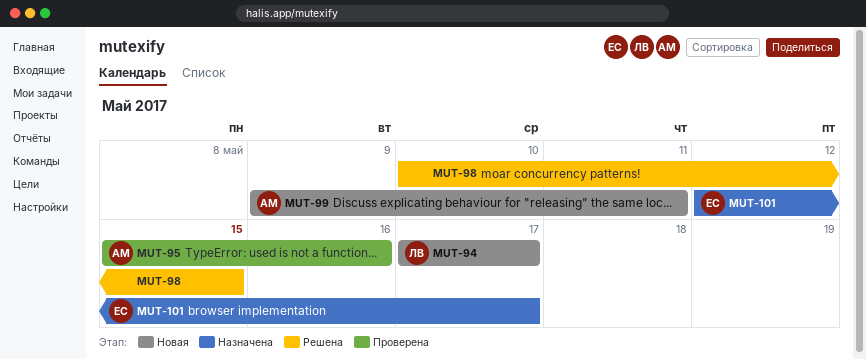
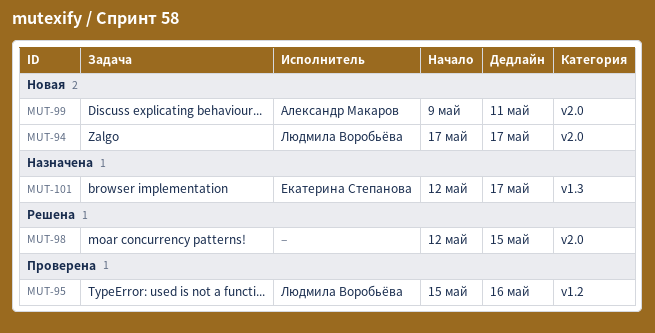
MUT-95, owner: Александр Макаров -> Людмила Воробьёва
MUT-98, start: May 10 -> May 12

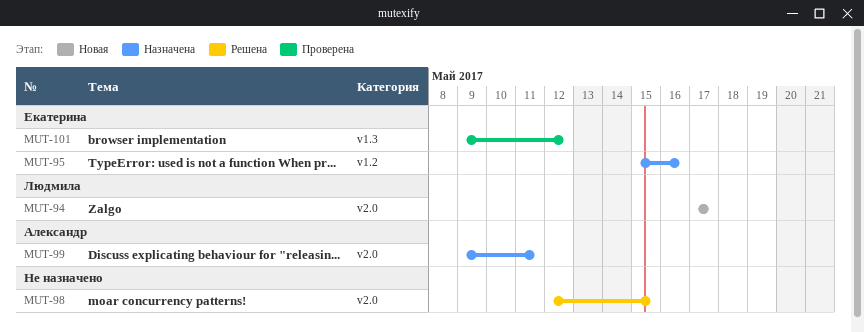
MUT-95, status: Проверена -> Назначена
MUT-95, owner: Людмила Воробьёва -> Екатерина Степанова
MUT-99, status: Новая -> Назначена
MUT-101, status: Назначена -> Проверена
MUT-101, start: May 12 -> May 9
MUT-101, due: May 17 -> May 12

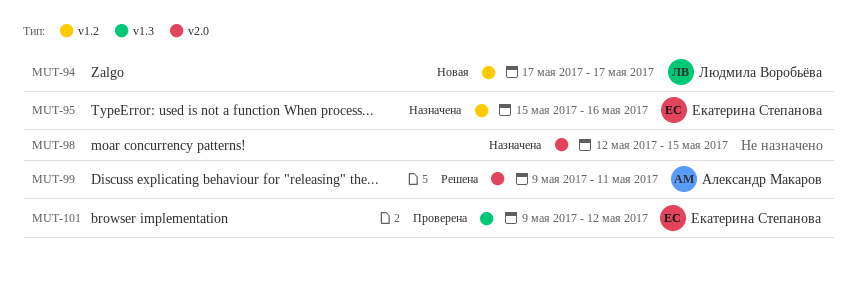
MUT-94, label: v2.0 -> v1.2
MUT-98, status: Решена -> Назначена
MUT-99, status: Назначена -> Решена

